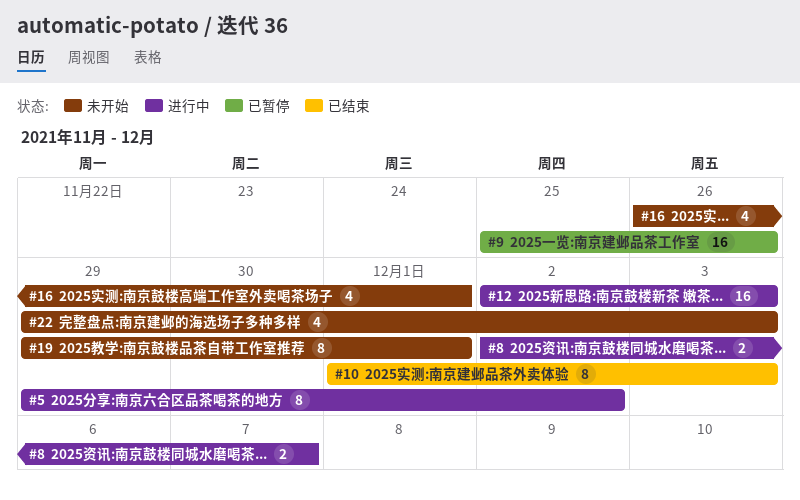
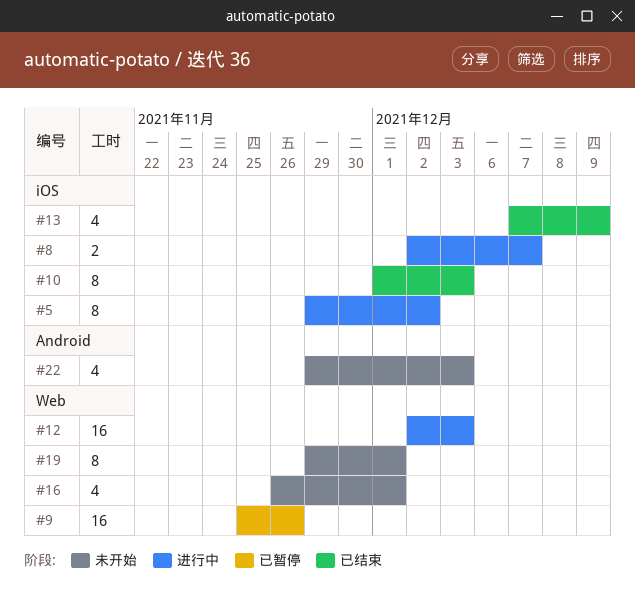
#13: none -> present

